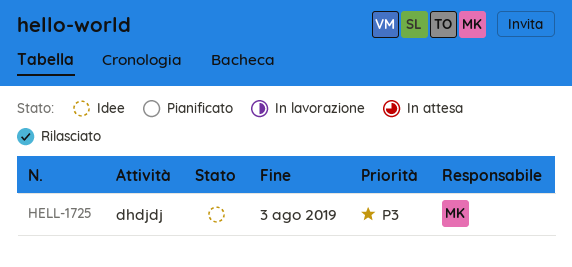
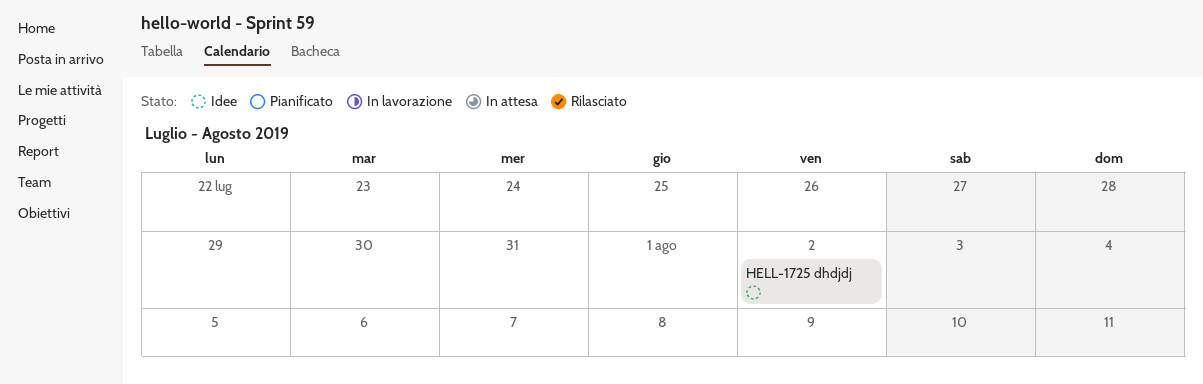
HELL-1725, due: Aug 3 -> Aug 2

